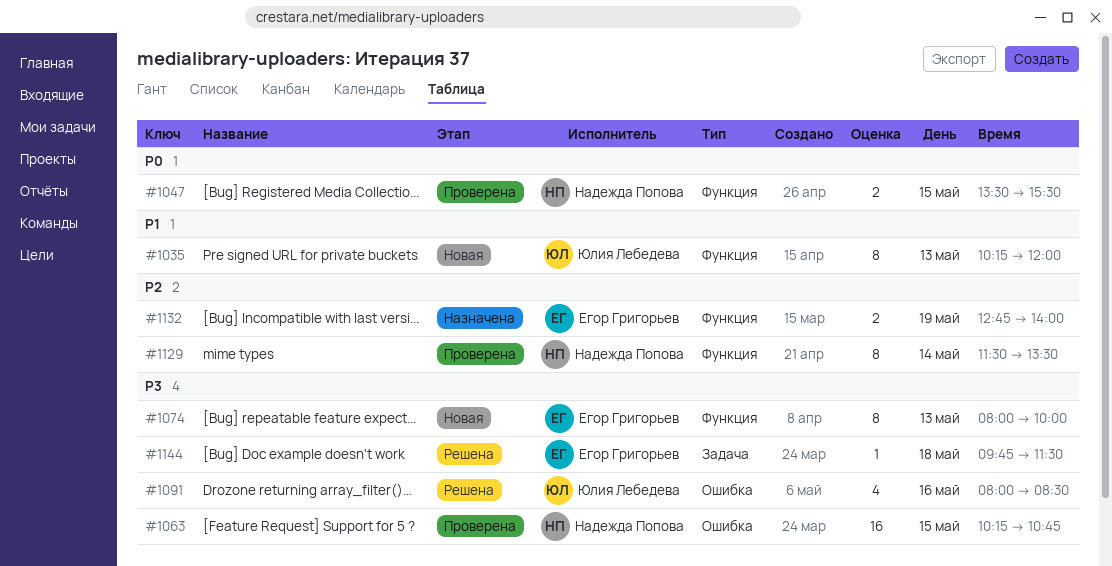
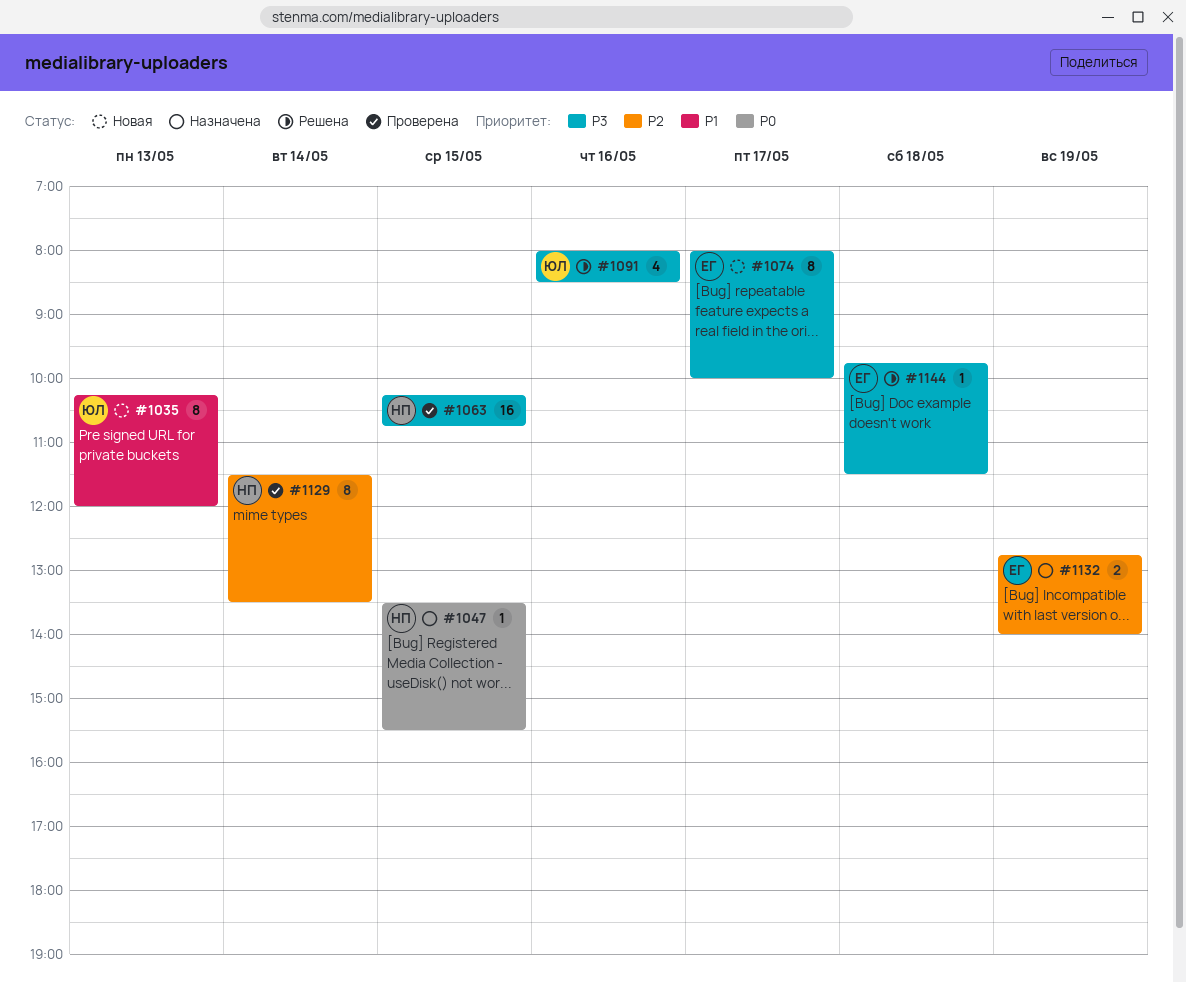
#1047, status: Проверена -> Назначена
#1047, estimate: 2 -> 1
#1074, day: May 13 -> May 17

